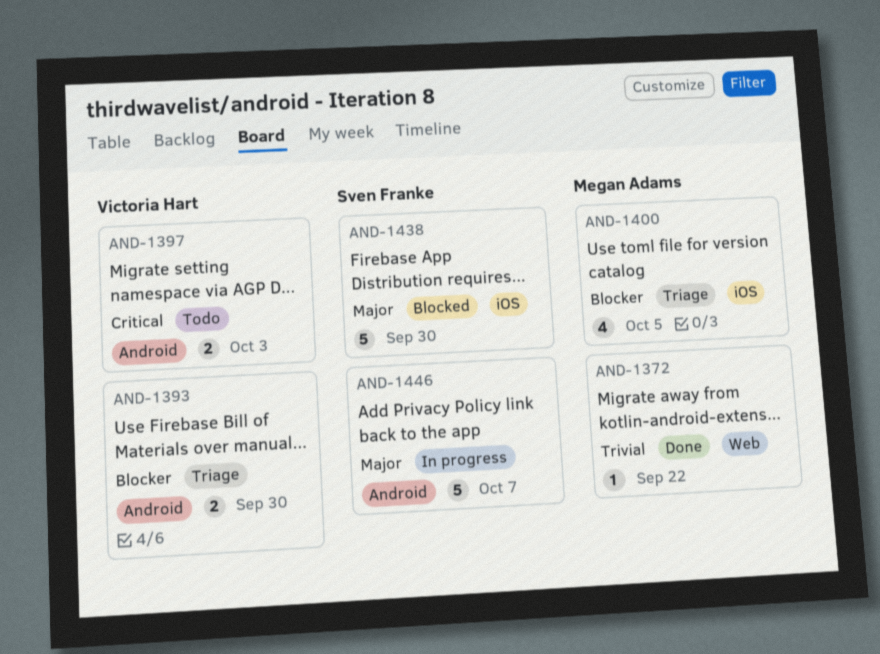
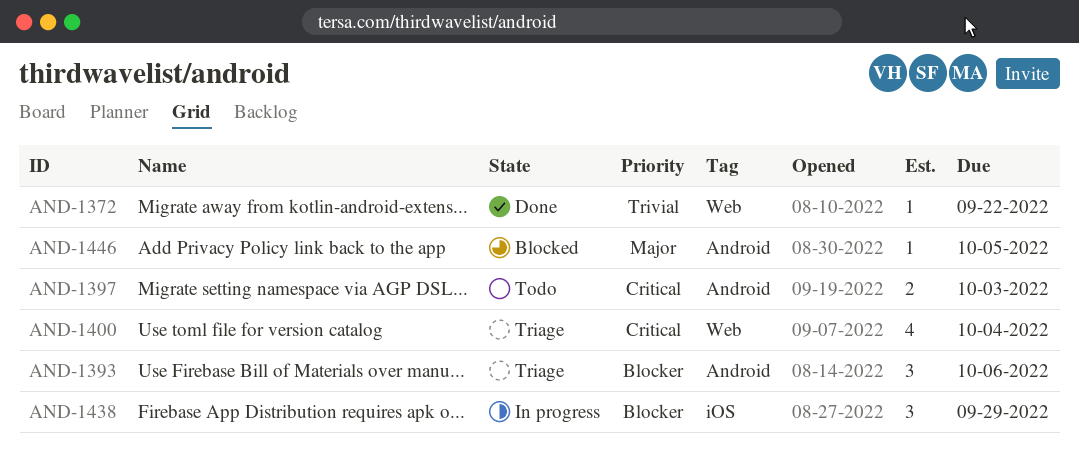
AND-1393, estimate: 2 -> 3
AND-1393, due: Sep 30 -> Oct 6
AND-1400, priority: Blocker -> Critical
AND-1400, label: iOS -> Web
AND-1400, due: Oct 5 -> Oct 4
AND-1438, status: Blocked -> In progress
AND-1438, priority: Major -> Blocker
AND-1438, estimate: 5 -> 3
AND-1438, due: Sep 30 -> Sep 29
AND-1446, status: In progress -> Blocked
AND-1446, estimate: 5 -> 1
AND-1446, due: Oct 7 -> Oct 5

